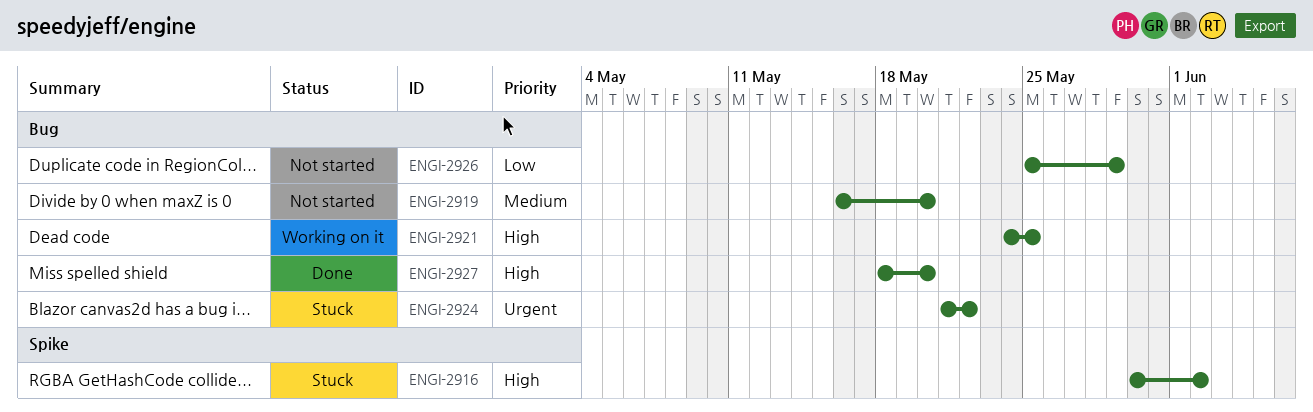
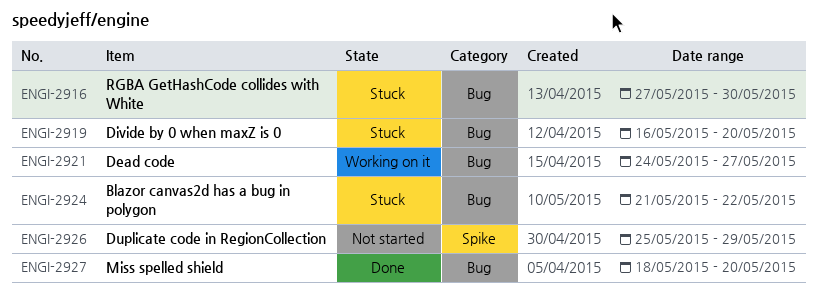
ENGI-2916, label: Spike -> Bug
ENGI-2916, start: May 30 -> May 27
ENGI-2916, due: Jun 2 -> May 30
ENGI-2919, status: Not started -> Stuck
ENGI-2921, due: May 25 -> May 27
ENGI-2926, label: Bug -> Spike

